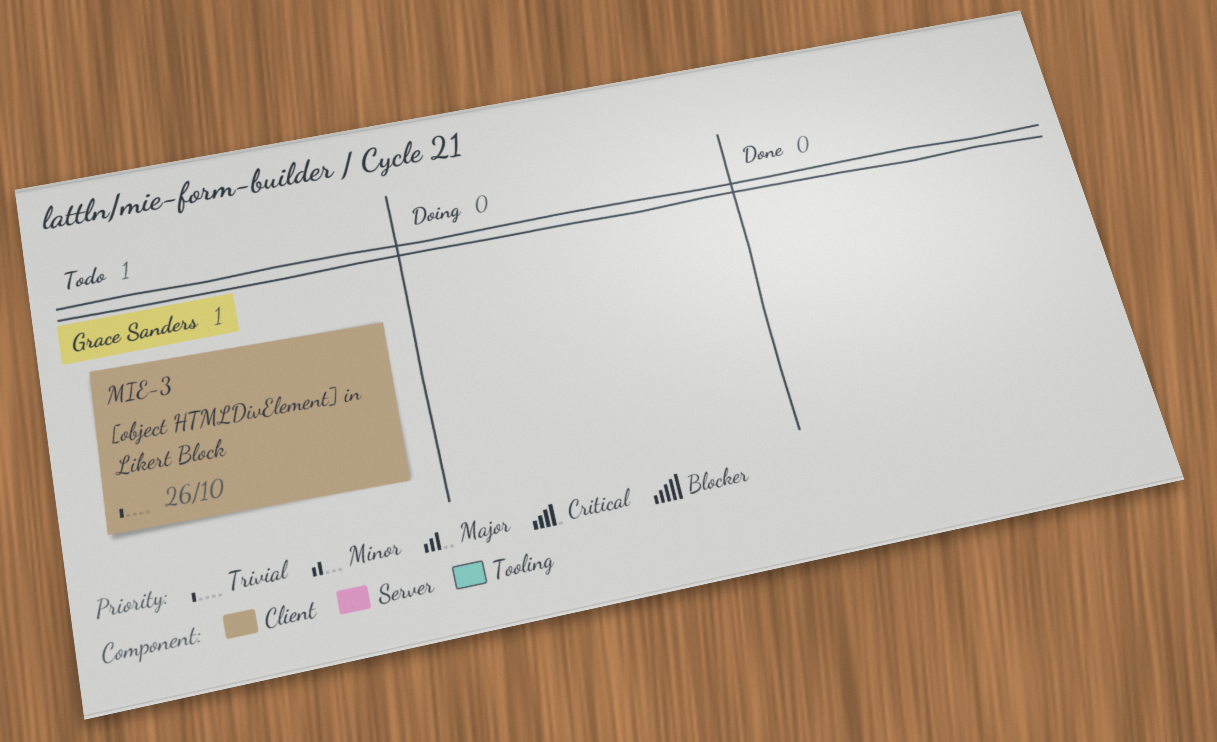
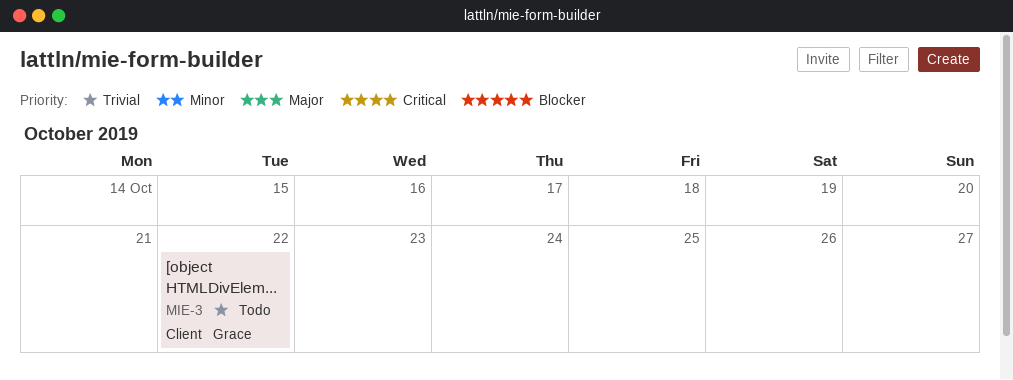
MIE-3, due: Oct 26 -> Oct 22

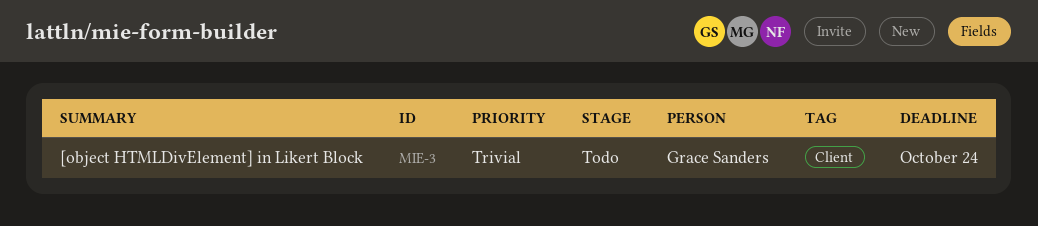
MIE-3, due: Oct 22 -> Oct 24

